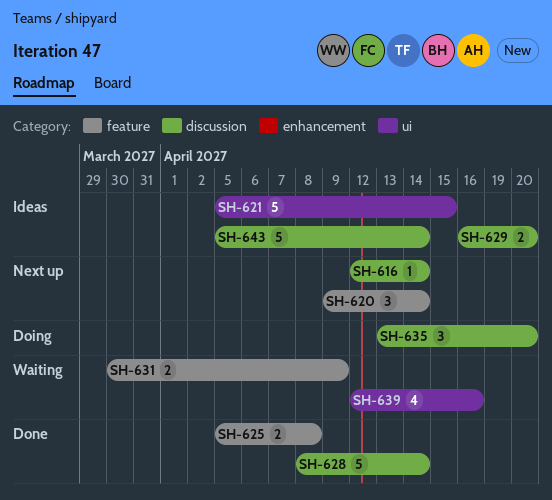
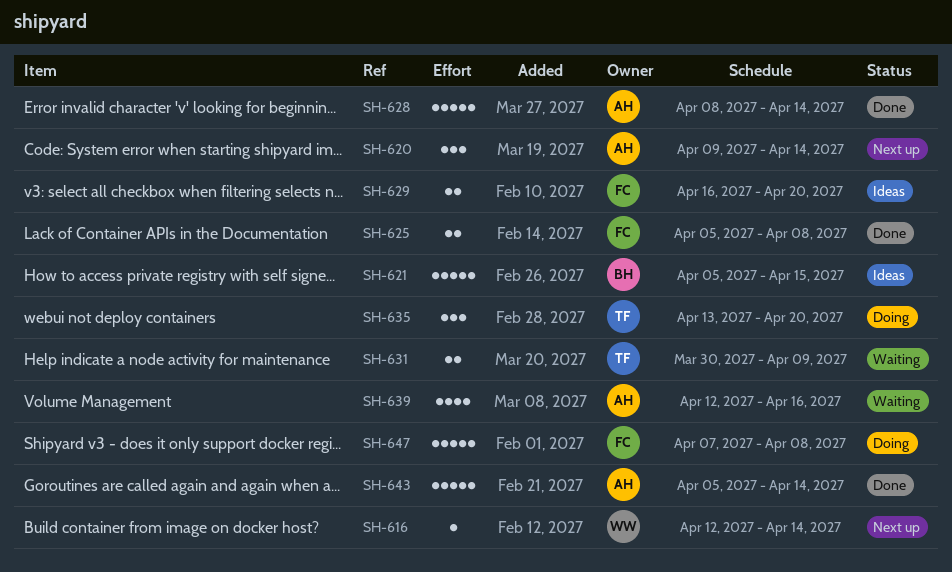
SH-643, status: Ideas -> Done
SH-647: none -> present

